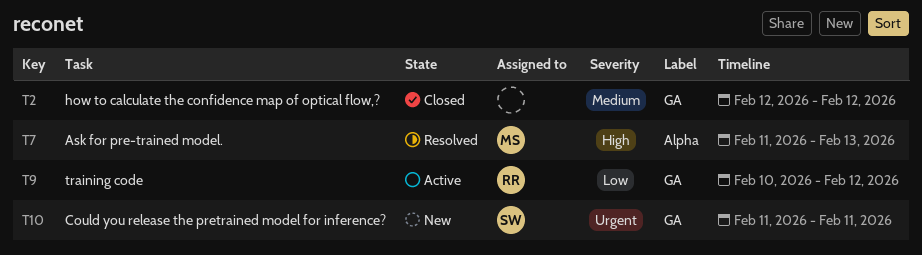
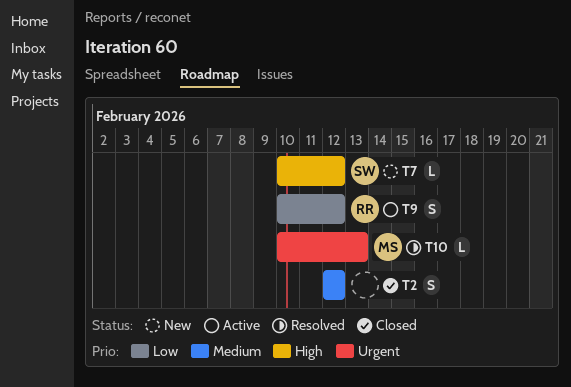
T7, status: Resolved -> New
T7, owner: MS -> SW
T7, start: Feb 11 -> Feb 10
T7, due: Feb 13 -> Feb 12
T10, status: New -> Resolved
T10, owner: SW -> MS
T10, start: Feb 11 -> Feb 10
T10, due: Feb 11 -> Feb 13

